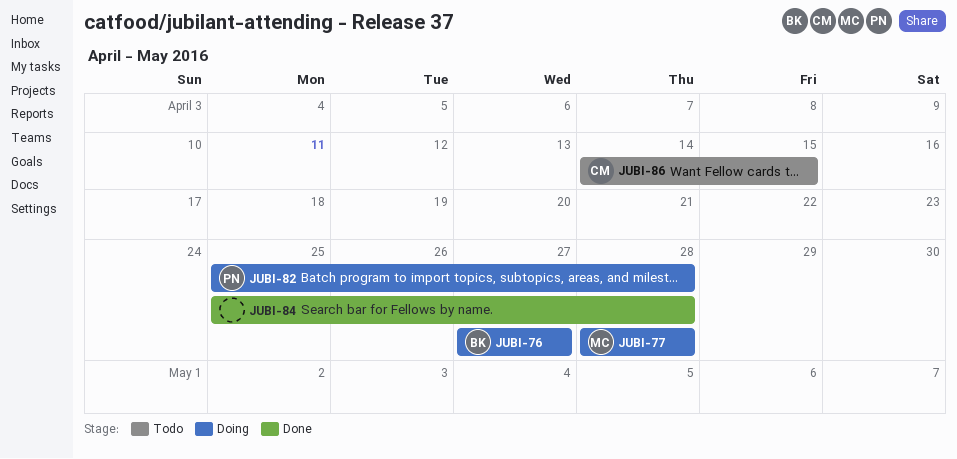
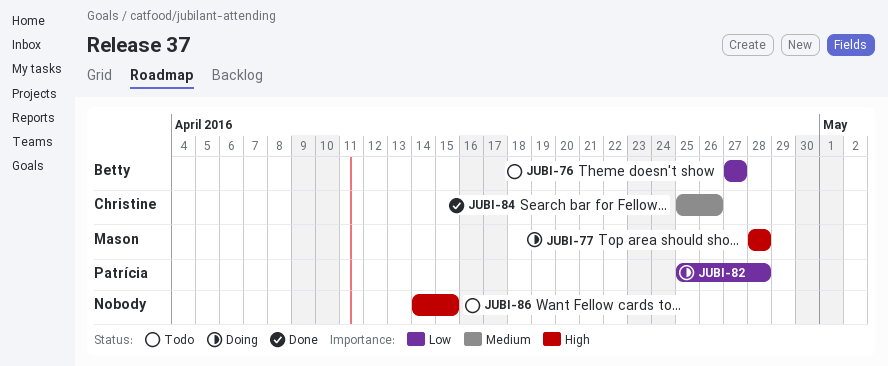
JUBI-76, status: Doing -> Todo
JUBI-84, owner: none -> Christine
JUBI-84, due: Apr 28 -> Apr 26
JUBI-86, owner: Christine -> none

